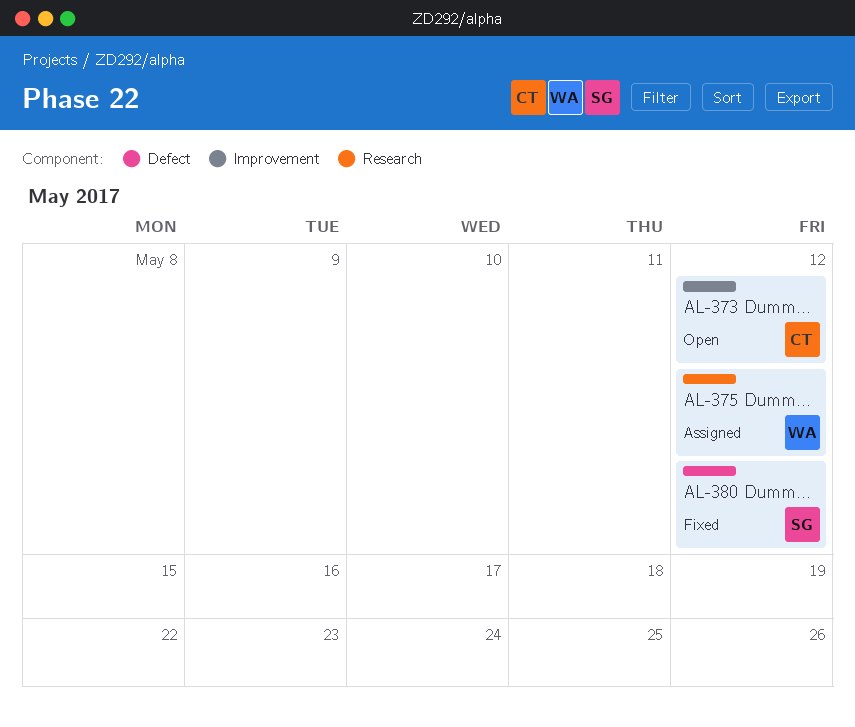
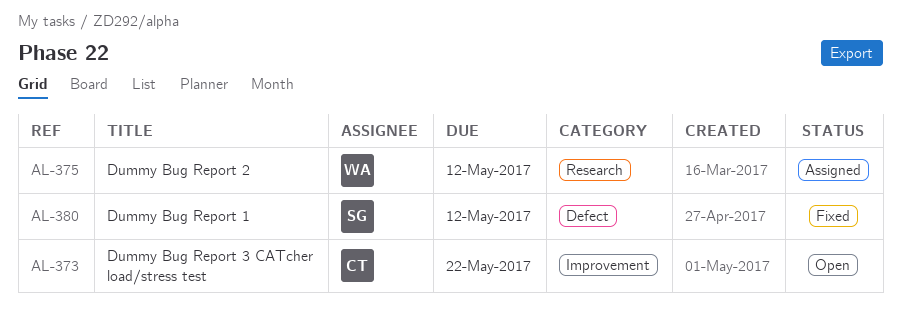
AL-373, due: May 12 -> May 22

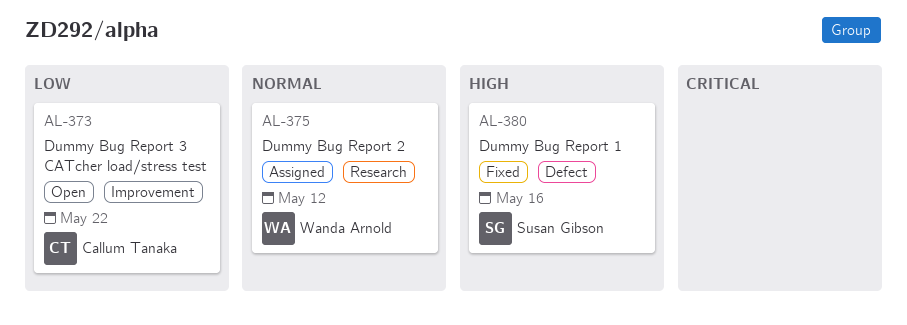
AL-380, due: May 12 -> May 16

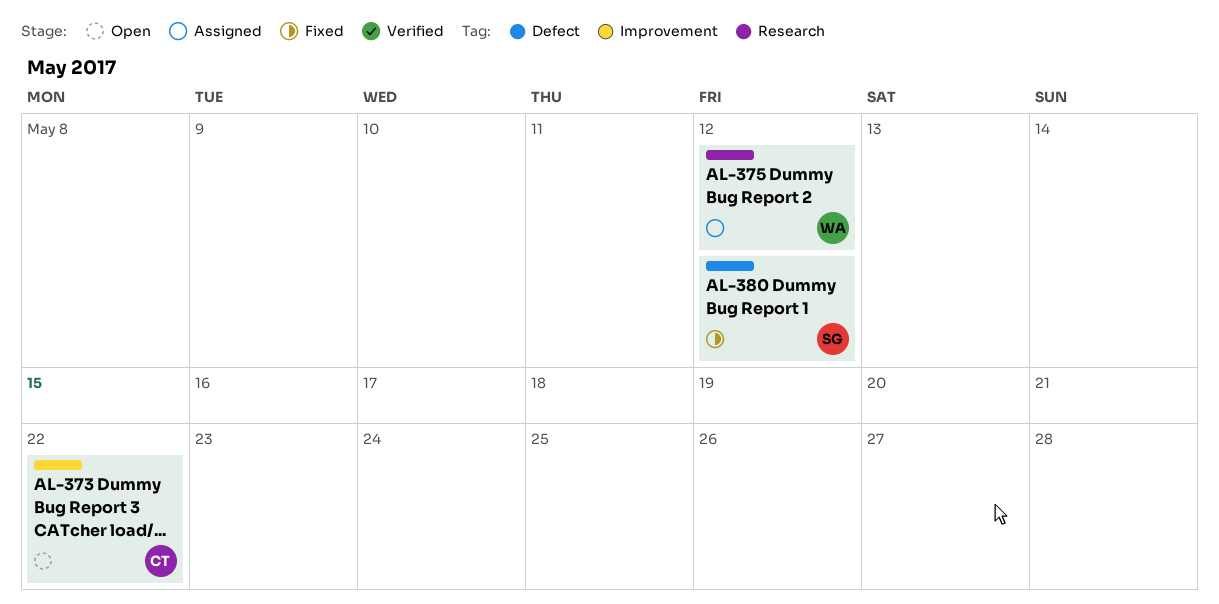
AL-380, due: May 16 -> May 12

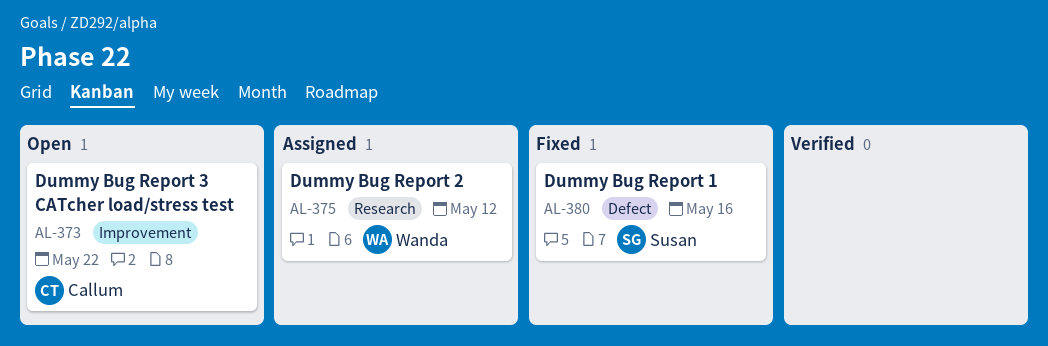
AL-380, due: May 12 -> May 16

